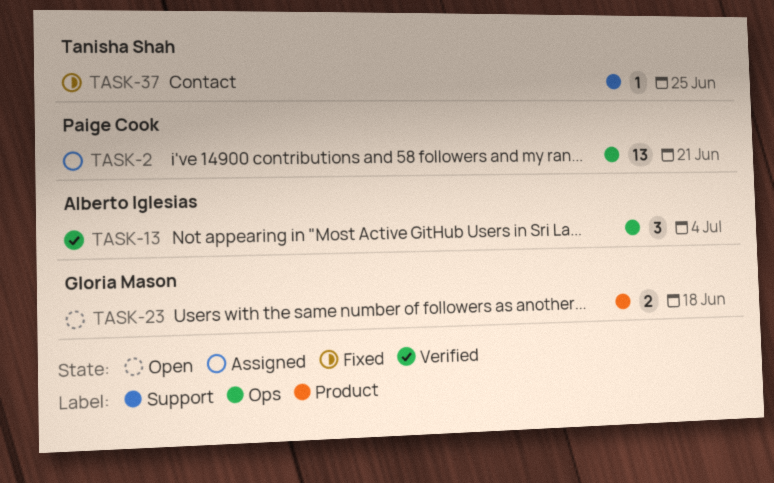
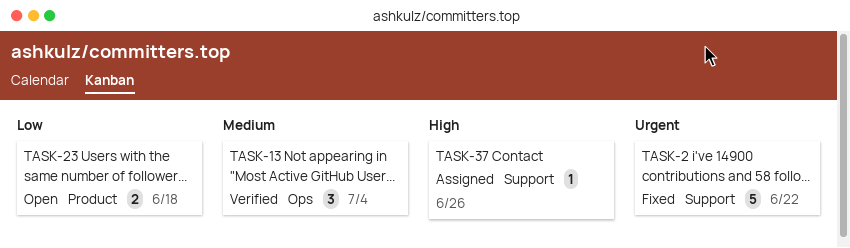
TASK-2, status: Assigned -> Fixed
TASK-2, label: Ops -> Support
TASK-2, estimate: 13 -> 5
TASK-2, due: Jun 21 -> Jun 22
TASK-37, status: Fixed -> Assigned
TASK-37, due: Jun 25 -> Jun 26

